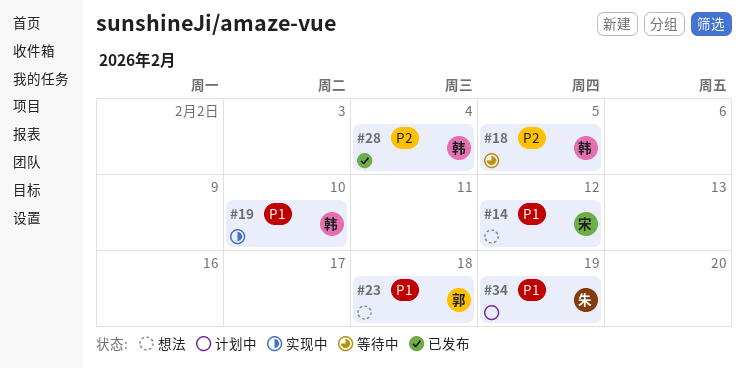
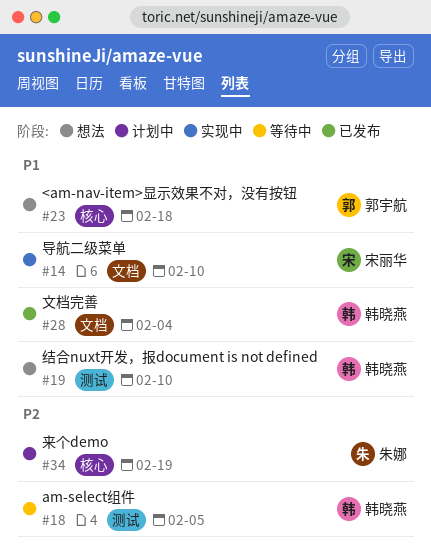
#14, status: 想法 -> 实现中
#14, due: Feb 12 -> Feb 10
#19, status: 实现中 -> 想法
#28, priority: P2 -> P1
#34, priority: P1 -> P2

